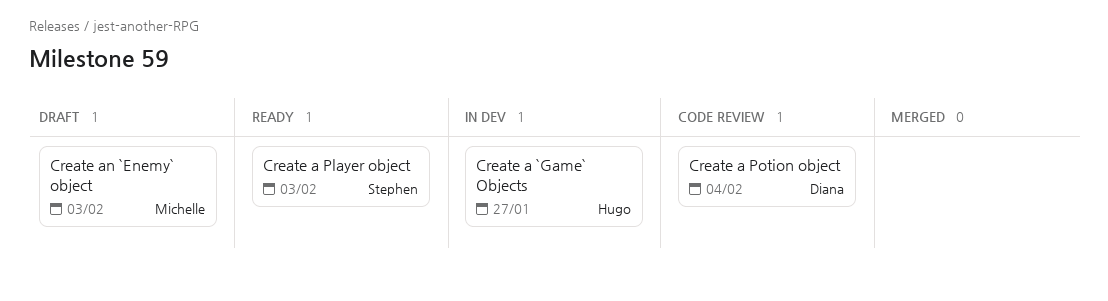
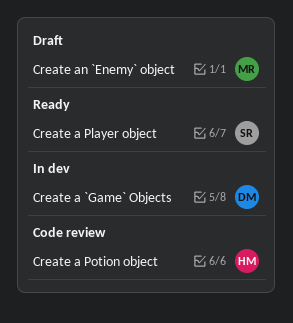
Create a `Game` Objects, owner: Hugo -> Diana
Create a Potion object, owner: Diana -> Hugo

